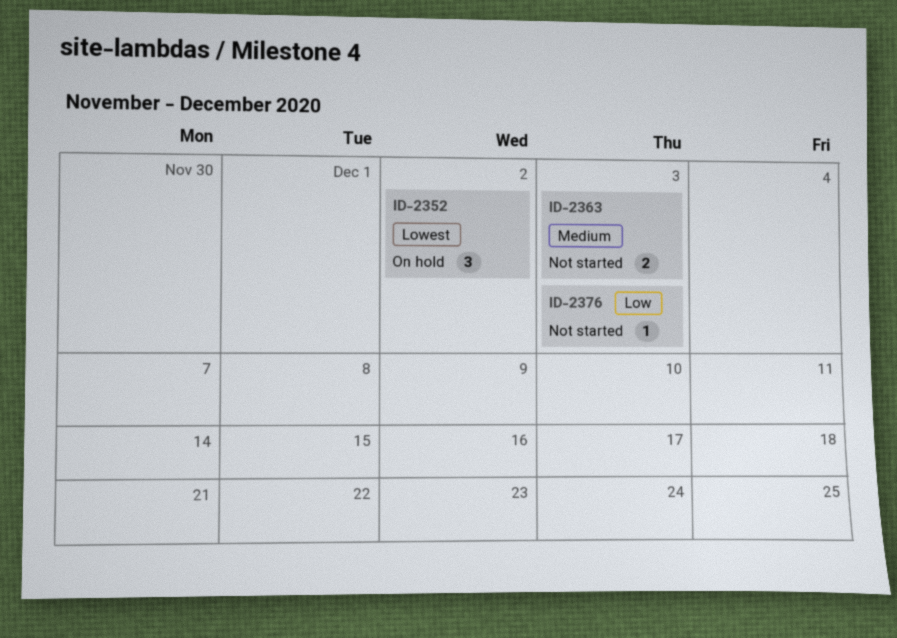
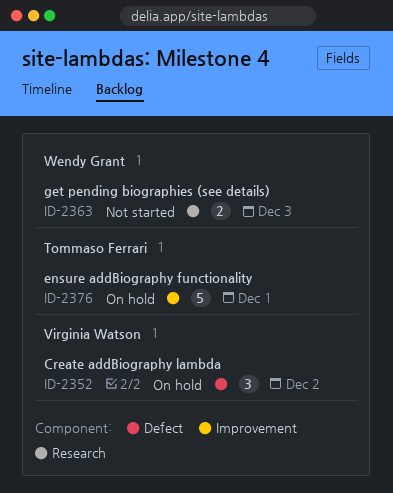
ID-2376, status: Not started -> On hold
ID-2376, estimate: 1 -> 5
ID-2376, due: Dec 3 -> Dec 1

